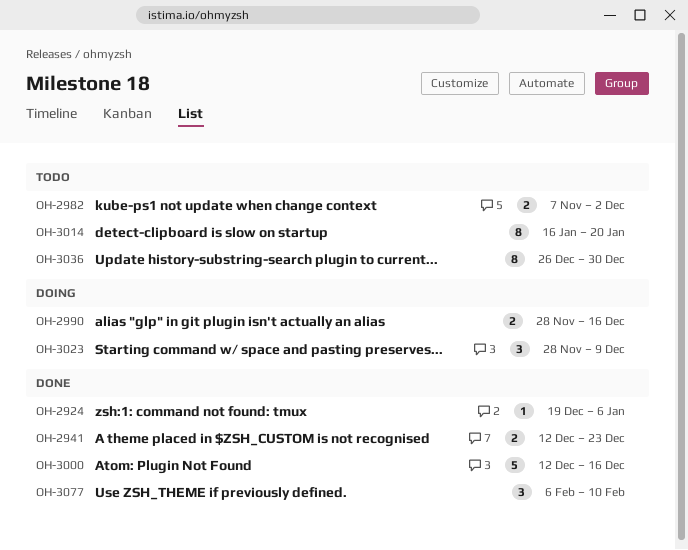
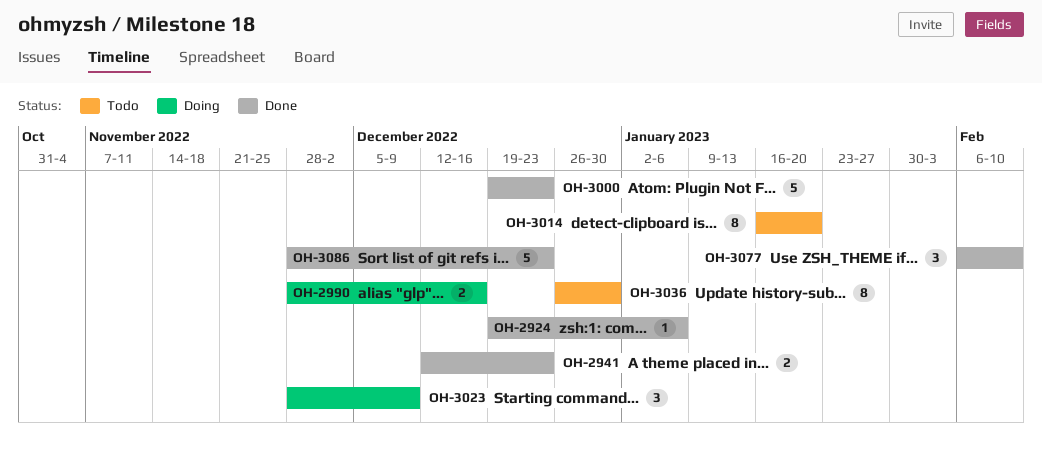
OH-2982: present -> none
OH-3000, start: Dec 12 -> Dec 19
OH-3000, due: Dec 16 -> Dec 23
OH-3086: none -> present

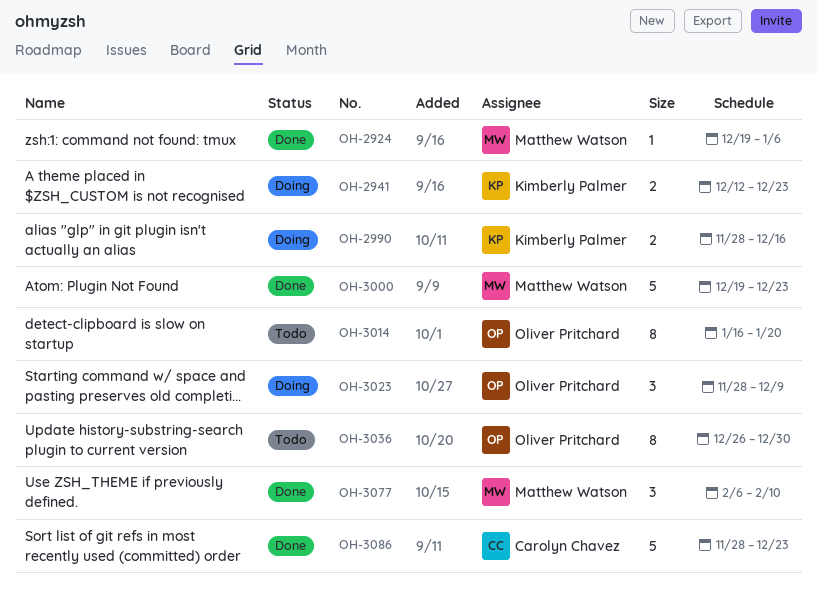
OH-2941, status: Done -> Doing

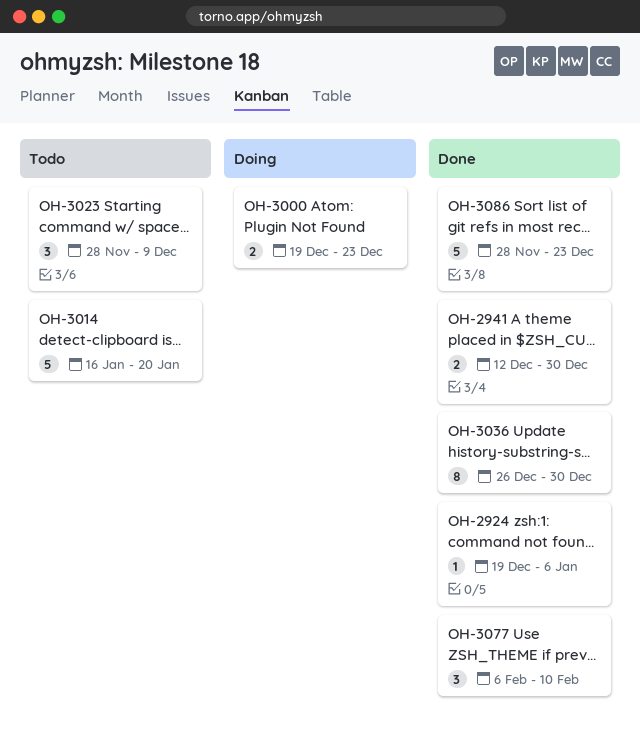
OH-2941, status: Doing -> Done
OH-2941, due: Dec 23 -> Dec 30
OH-2990: present -> none
OH-3000, status: Done -> Doing
OH-3000, estimate: 5 -> 2
OH-3014, estimate: 8 -> 5
OH-3023, status: Doing -> Todo
OH-3036, status: Todo -> Done

